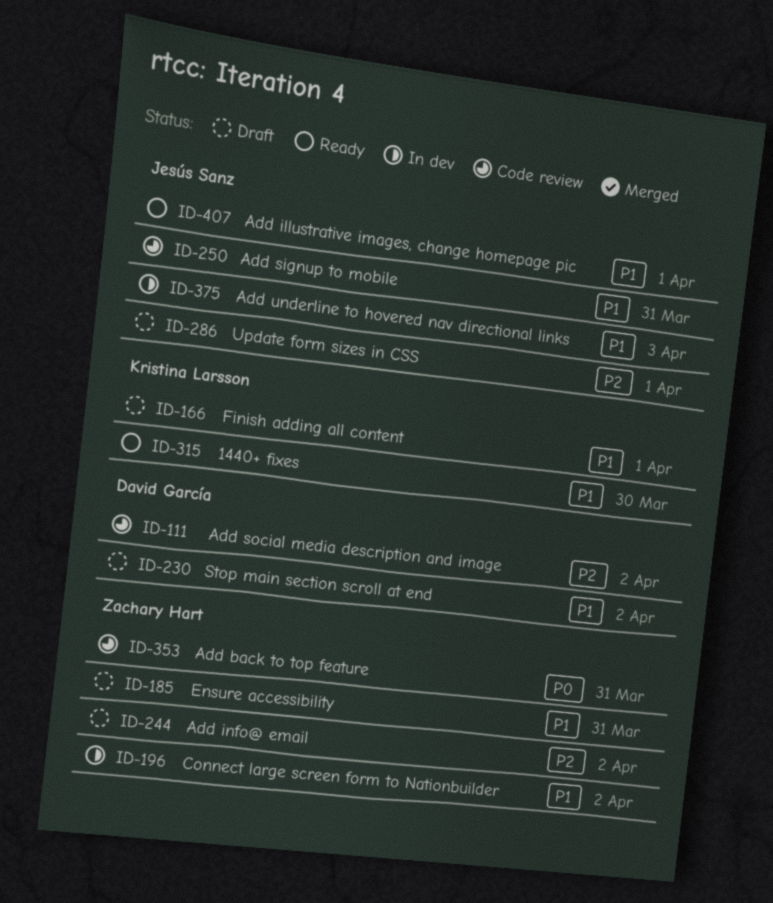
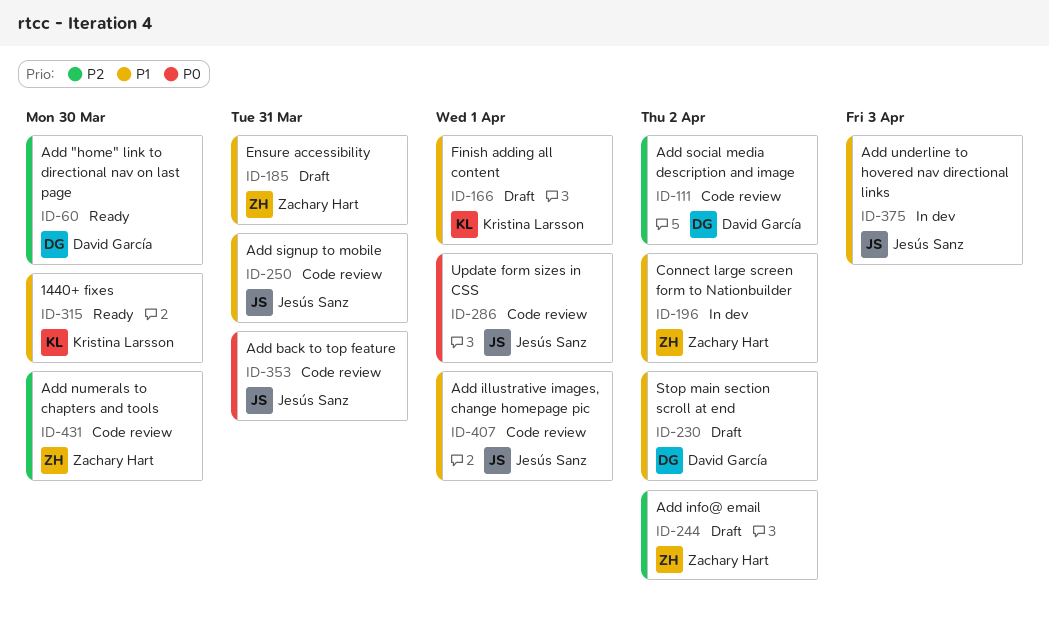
ID-60: none -> present
ID-286, status: Draft -> Code review
ID-286, priority: P2 -> P0
ID-353, owner: Zachary Hart -> Jesús Sanz
ID-407, status: Ready -> Code review
ID-431: none -> present

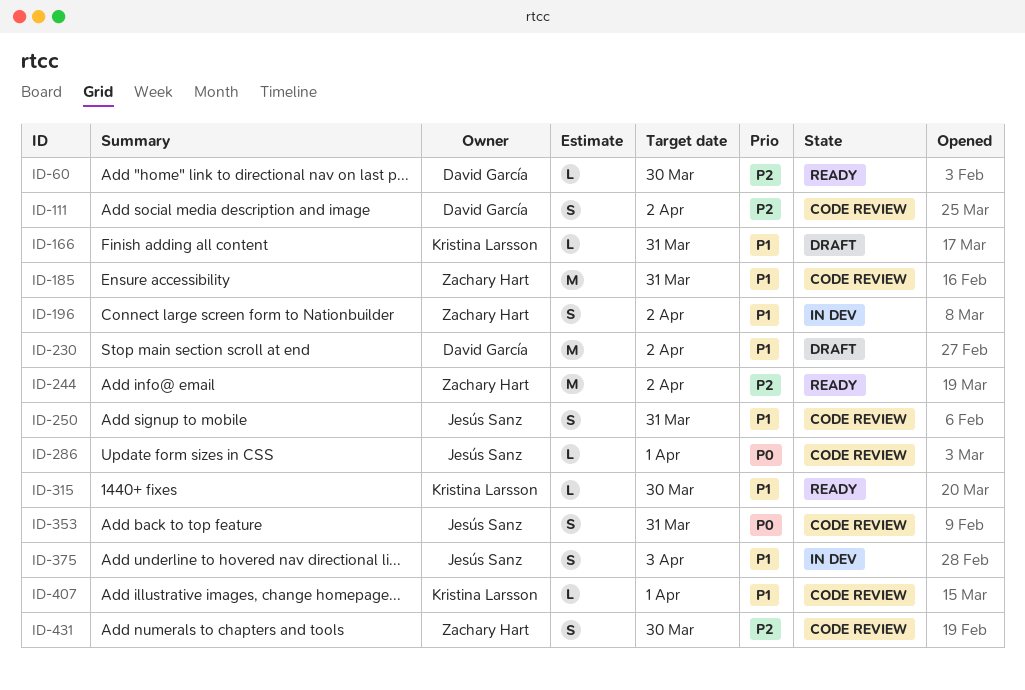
ID-166, due: Apr 1 -> Mar 31
ID-185, status: Draft -> Code review
ID-244, status: Draft -> Ready
ID-407, owner: Jesús Sanz -> Kristina Larsson

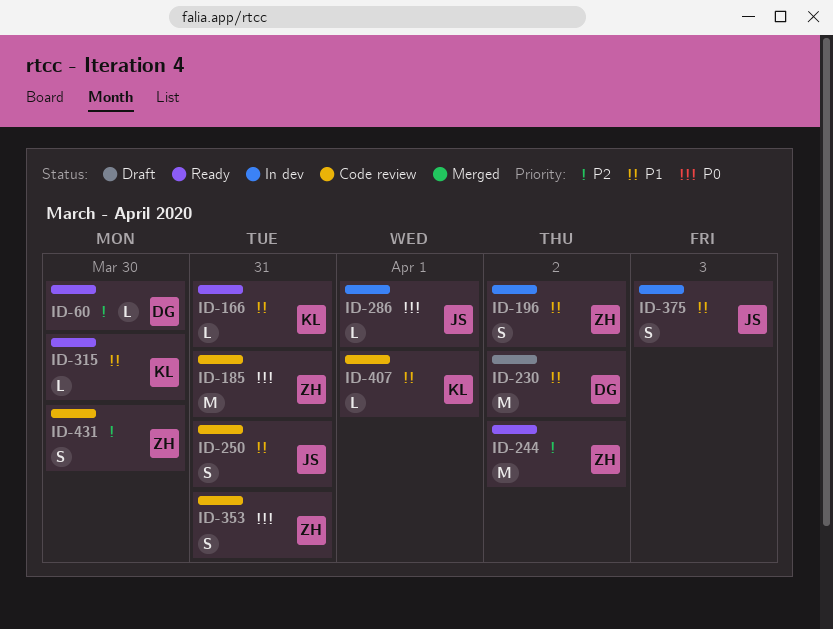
ID-111: present -> none
ID-166, status: Draft -> Ready
ID-185, priority: P1 -> P0
ID-286, status: Code review -> In dev
ID-353, owner: Jesús Sanz -> Zachary Hart

